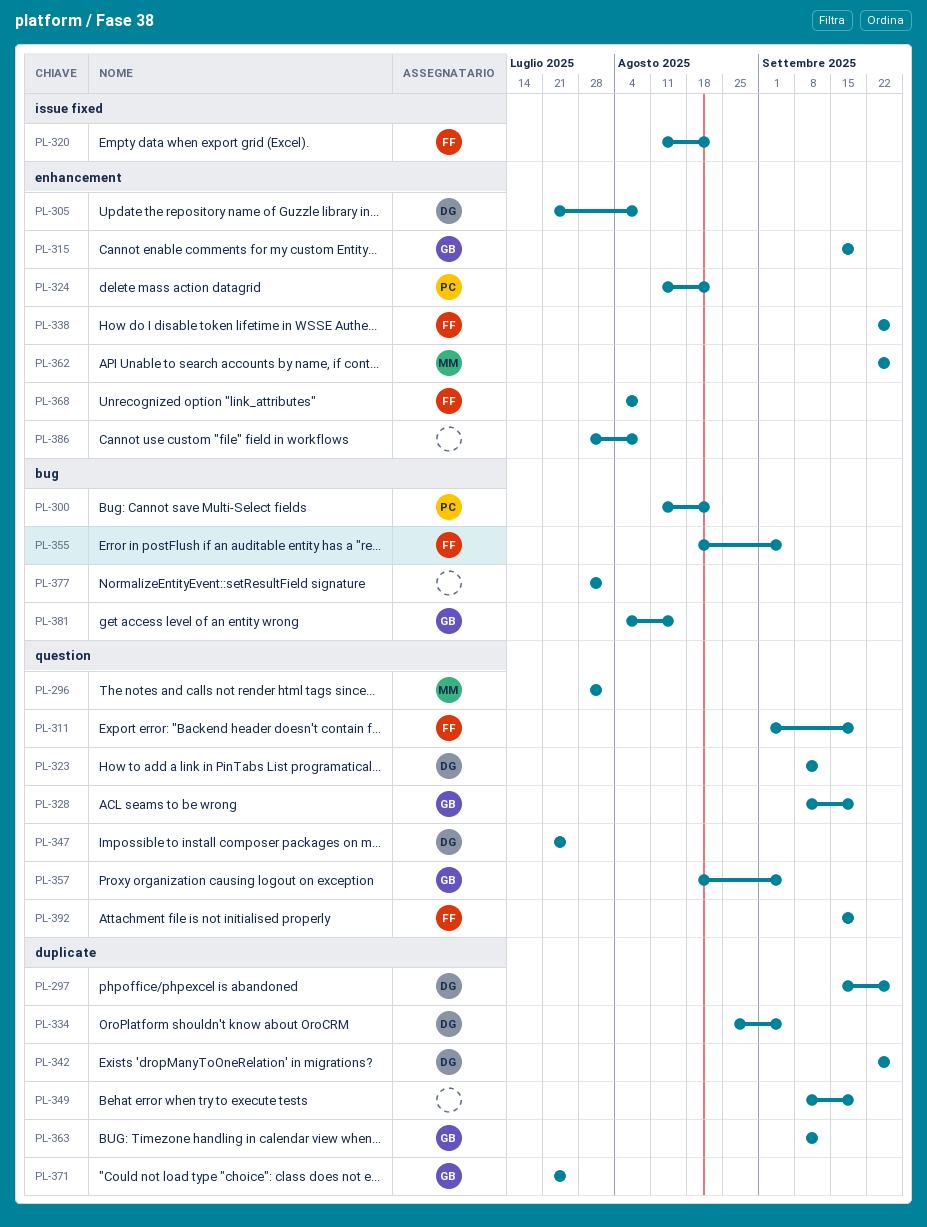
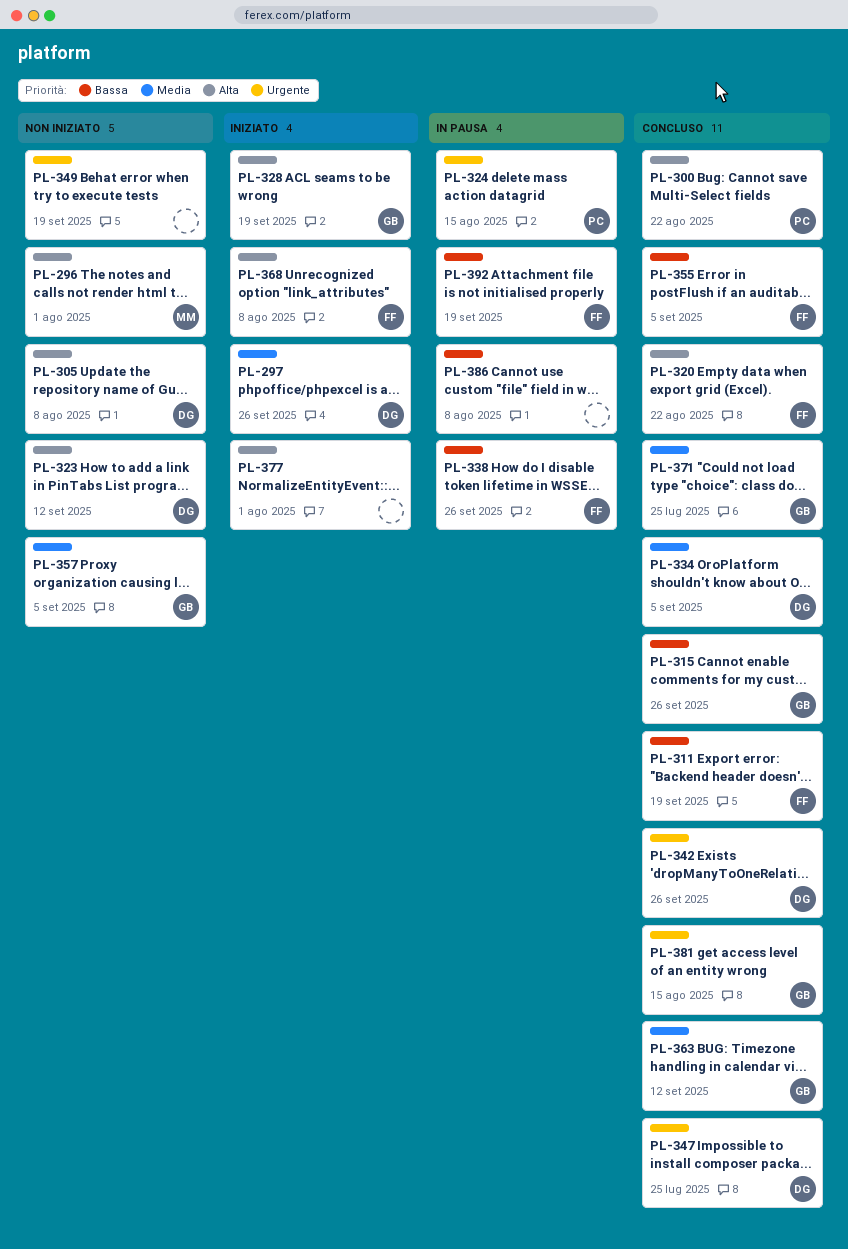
PL-315, due: Sep 19 -> Sep 26
PL-324, due: Aug 22 -> Aug 15
PL-362: present -> none

